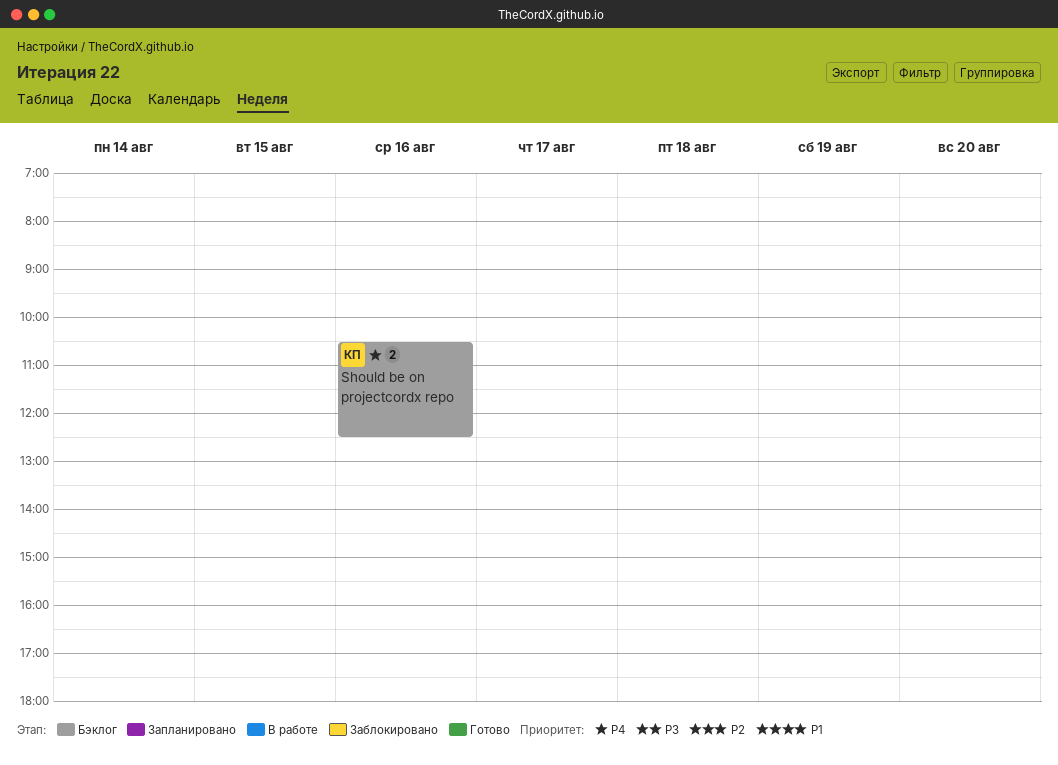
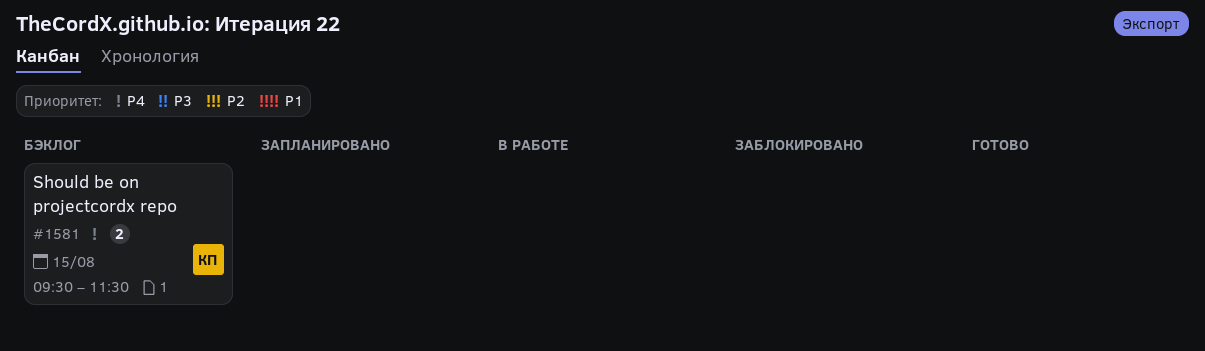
Should be on projectcordx repo, day: Aug 16 -> Aug 15
Should be on projectcordx repo, begins: 10:30 -> 09:30
Should be on projectcordx repo, ends: 12:30 -> 11:30

